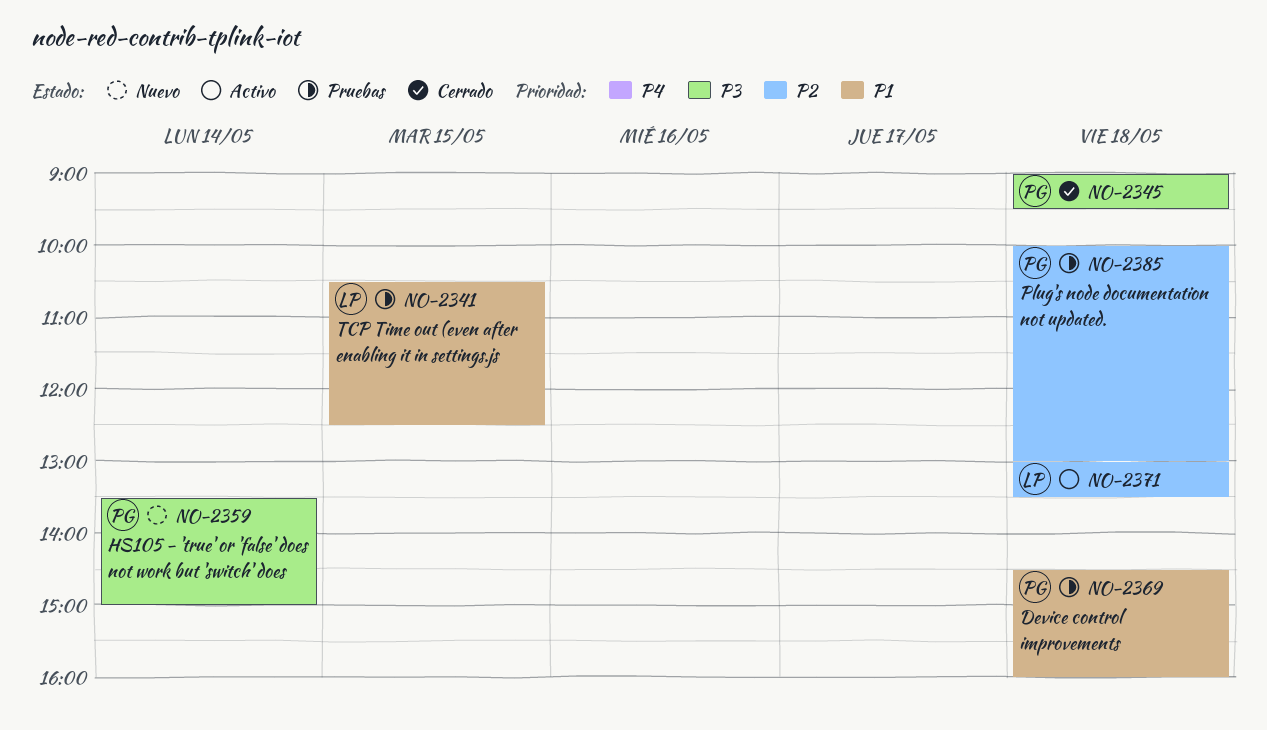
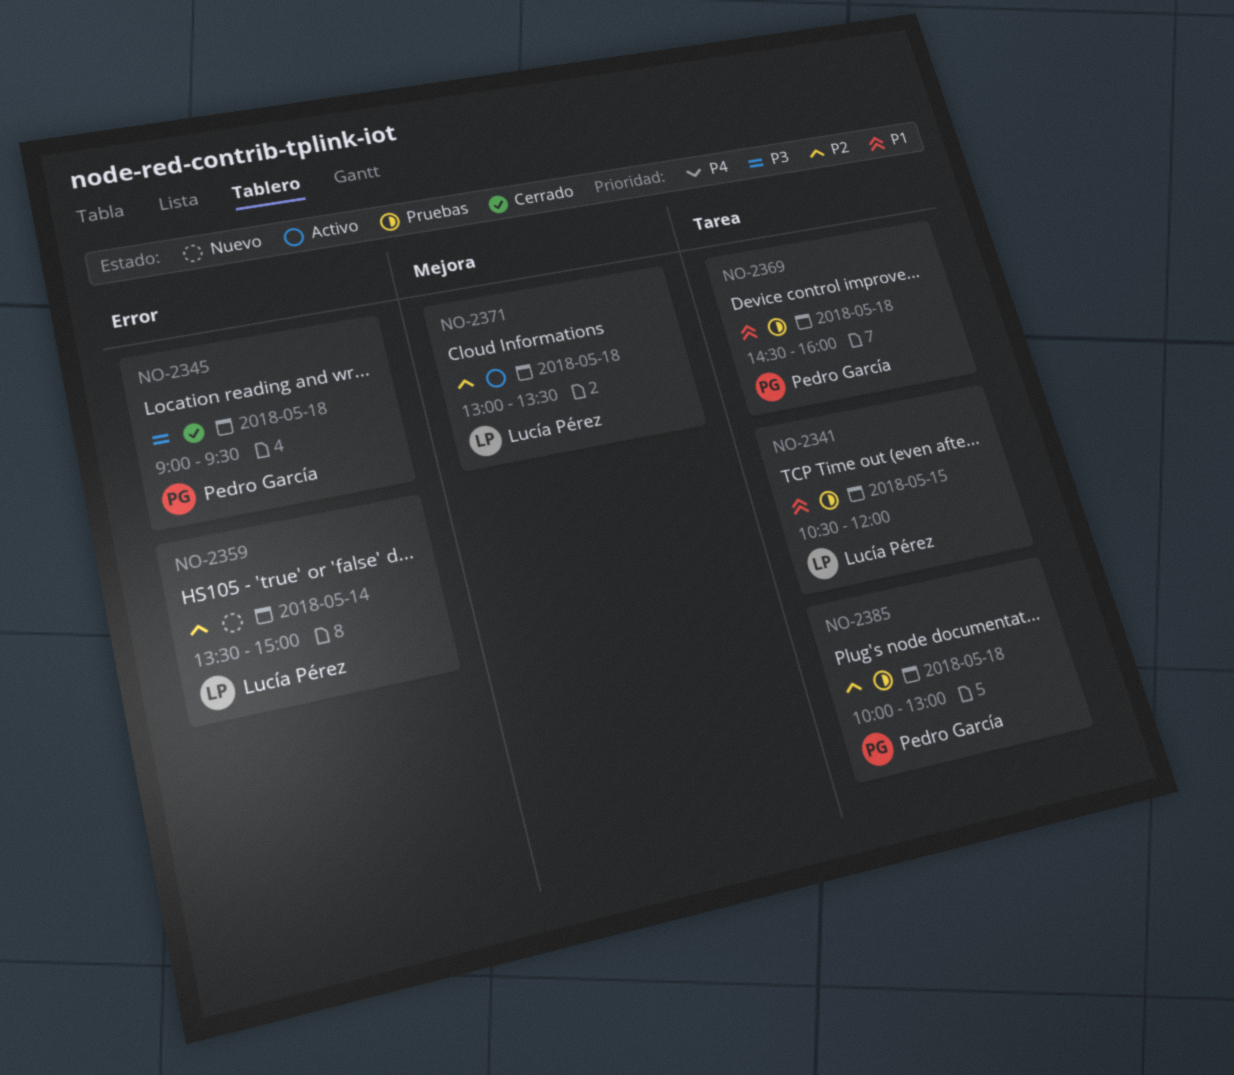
NO-2341, ends: 12:30 -> 12:00
NO-2359, owner: Pedro García -> Lucía Pérez
NO-2359, priority: P3 -> P2

